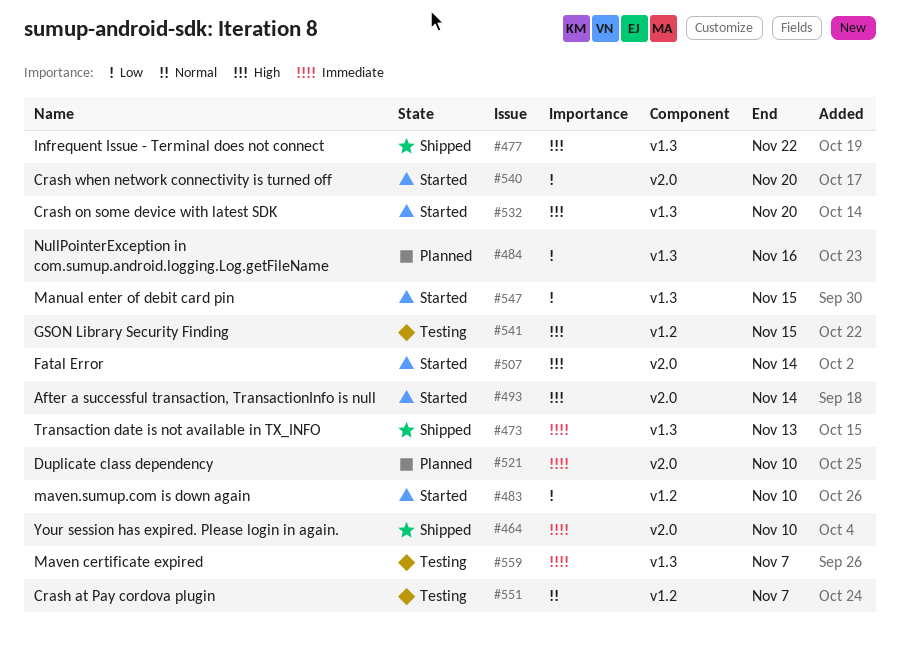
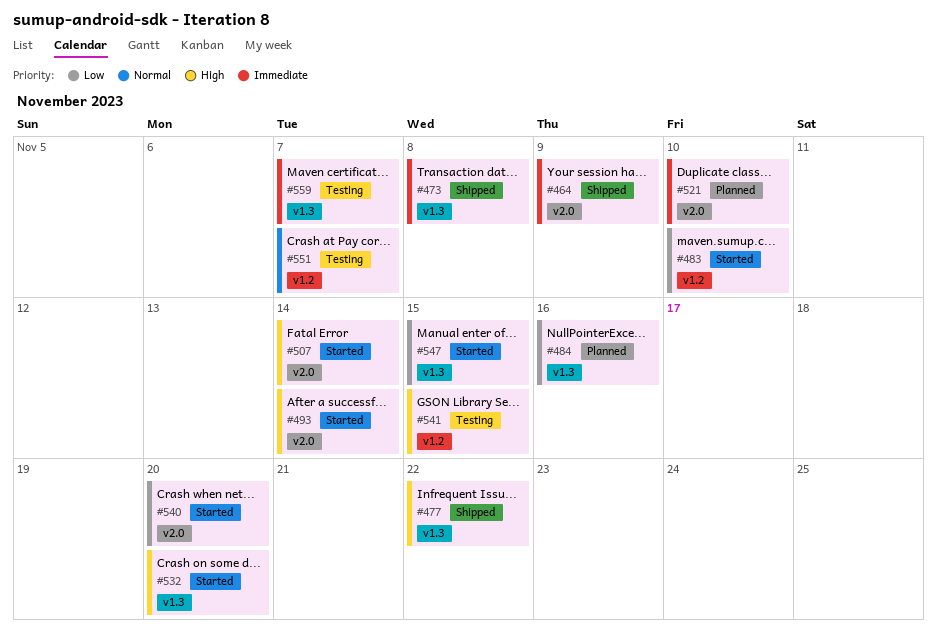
#464, due: Nov 10 -> Nov 9
#473, due: Nov 13 -> Nov 8

